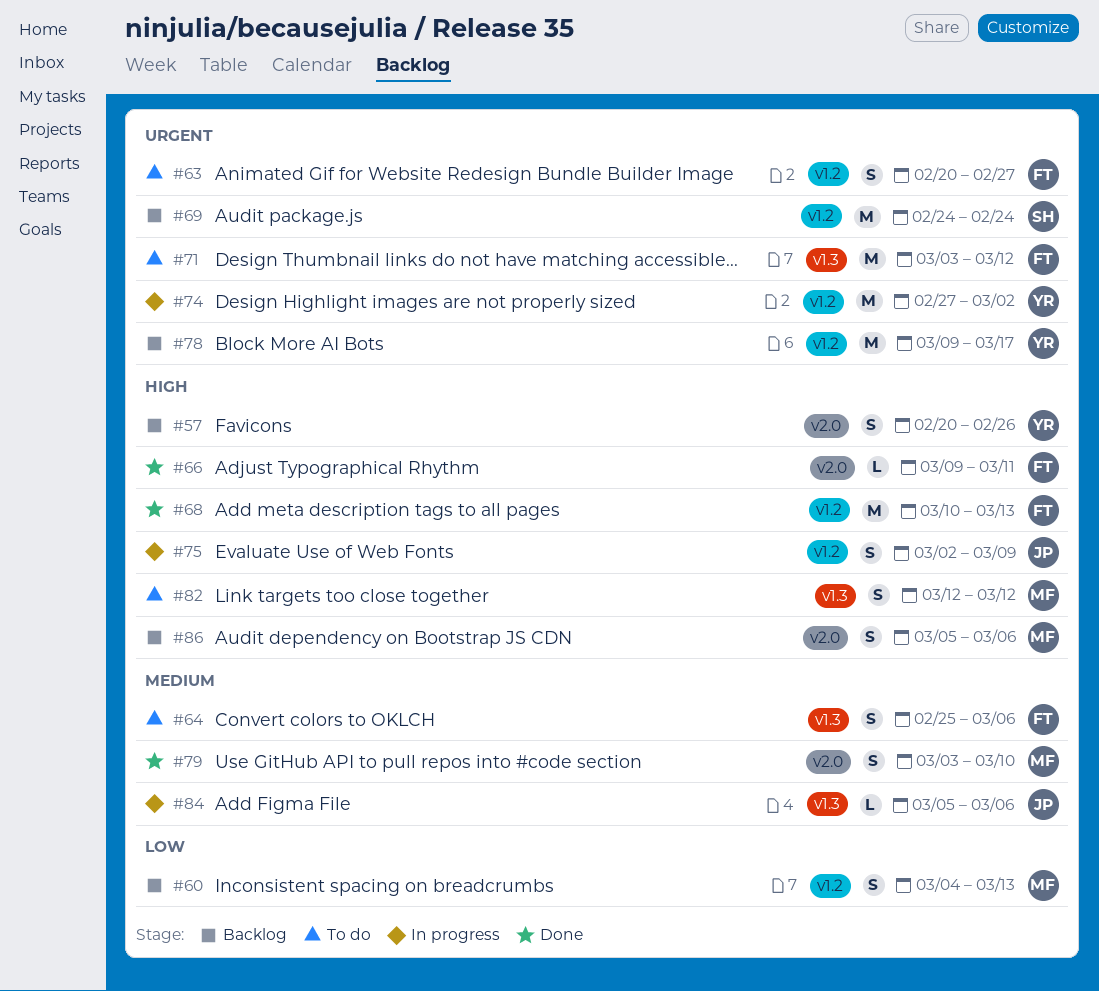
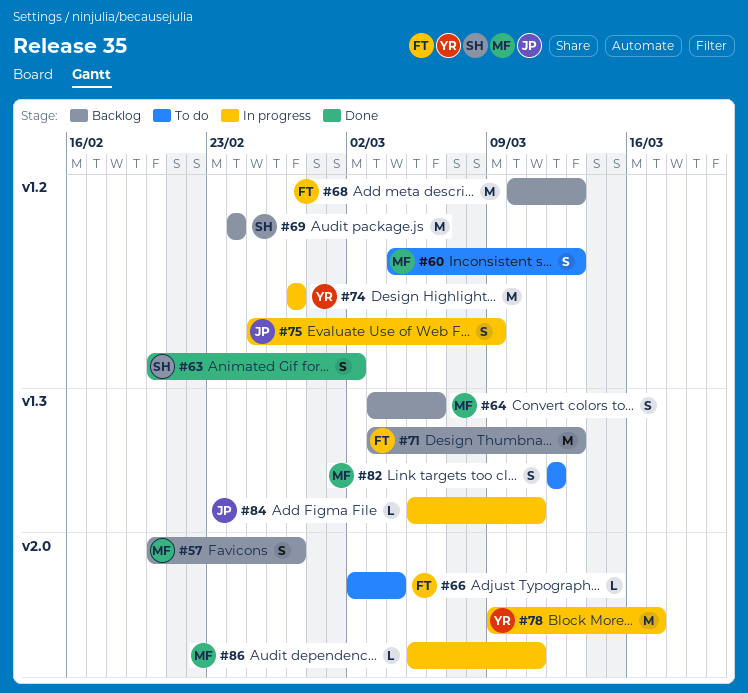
#57, owner: YR -> MF
#57, due: Feb 26 -> Feb 27
#60, status: Backlog -> To do
#63, status: To do -> Done
#63, owner: FT -> SH
#63, due: Feb 27 -> Mar 2
#64, status: To do -> Backlog
#64, owner: FT -> MF
#64, start: Feb 25 -> Mar 3
#66, status: Done -> To do
#66, start: Mar 9 -> Mar 2
#66, due: Mar 11 -> Mar 4
#68, status: Done -> Backlog
#71, status: To do -> Backlog
#71, due: Mar 12 -> Mar 13
#74, due: Mar 2 -> Feb 27
#75, start: Mar 2 -> Feb 25
#78, status: Backlog -> In progress
#78, label: v1.2 -> v2.0
#79: present -> none
#84, due: Mar 6 -> Mar 11
#86, status: Backlog -> In progress
#86, estimate: S -> L
#86, due: Mar 6 -> Mar 11

